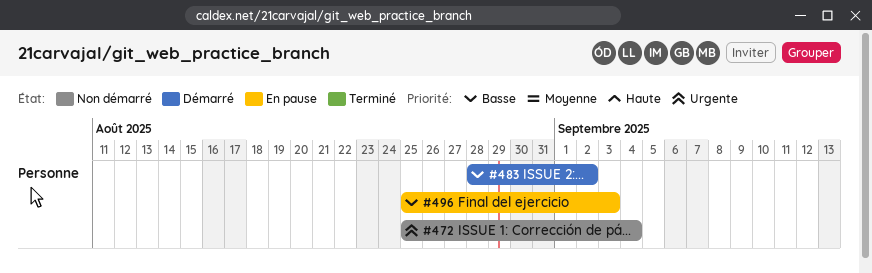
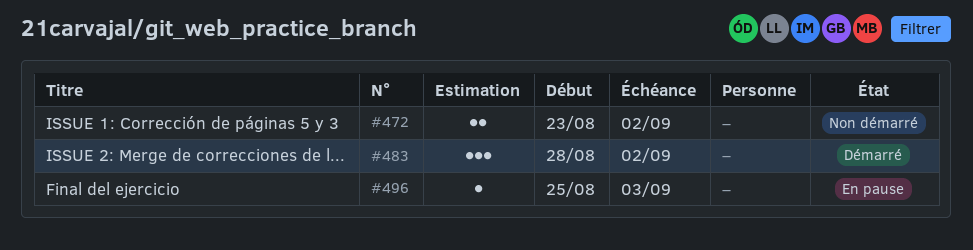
#472, start: Aug 25 -> Aug 23
#472, due: Sep 4 -> Sep 2

